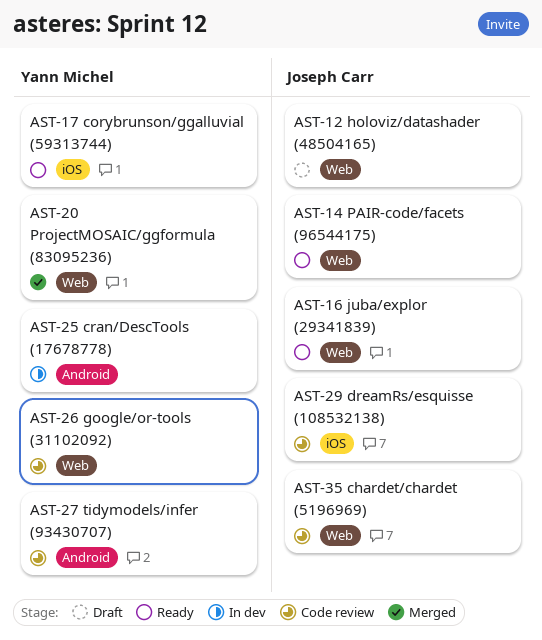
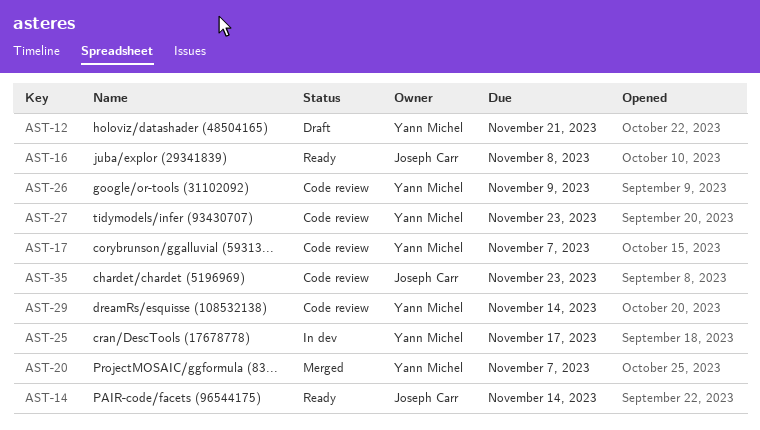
AST-12, owner: Joseph Carr -> Yann Michel
AST-17, status: Ready -> Code review
AST-29, owner: Joseph Carr -> Yann Michel

